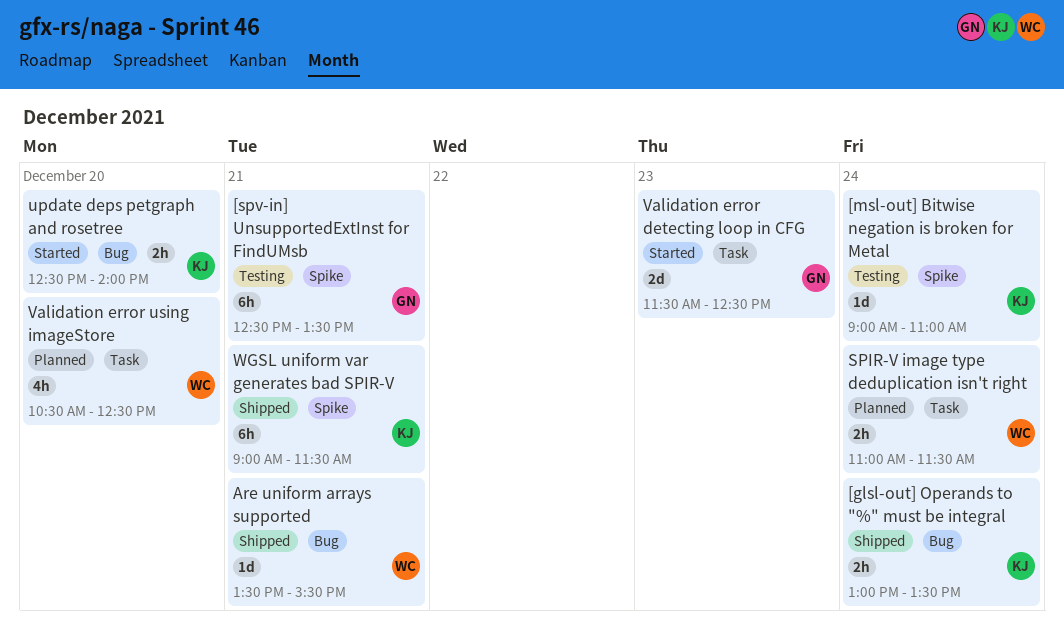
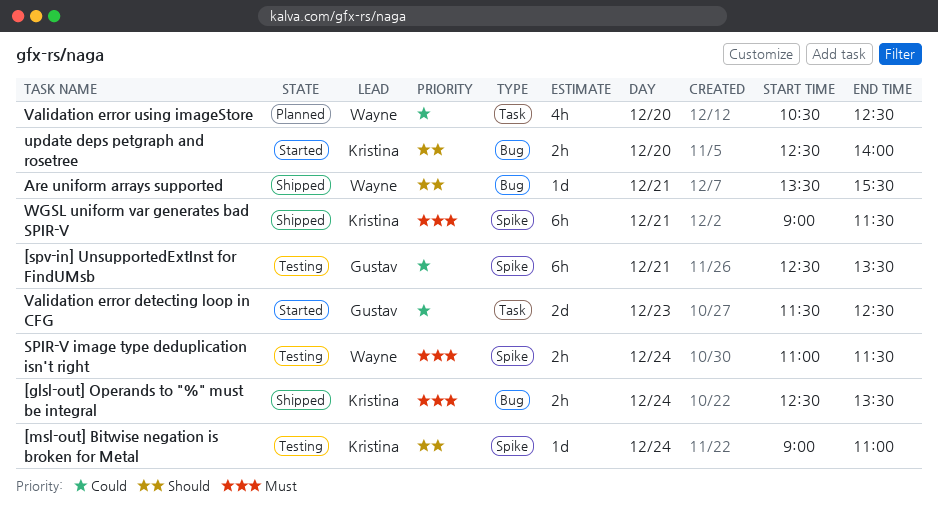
[glsl-out] Operands to "%" must be integral, begins: 13:00 -> 12:30
SPIR-V image type deduplication isn't right, status: Planned -> Testing
SPIR-V image type deduplication isn't right, label: Task -> Spike

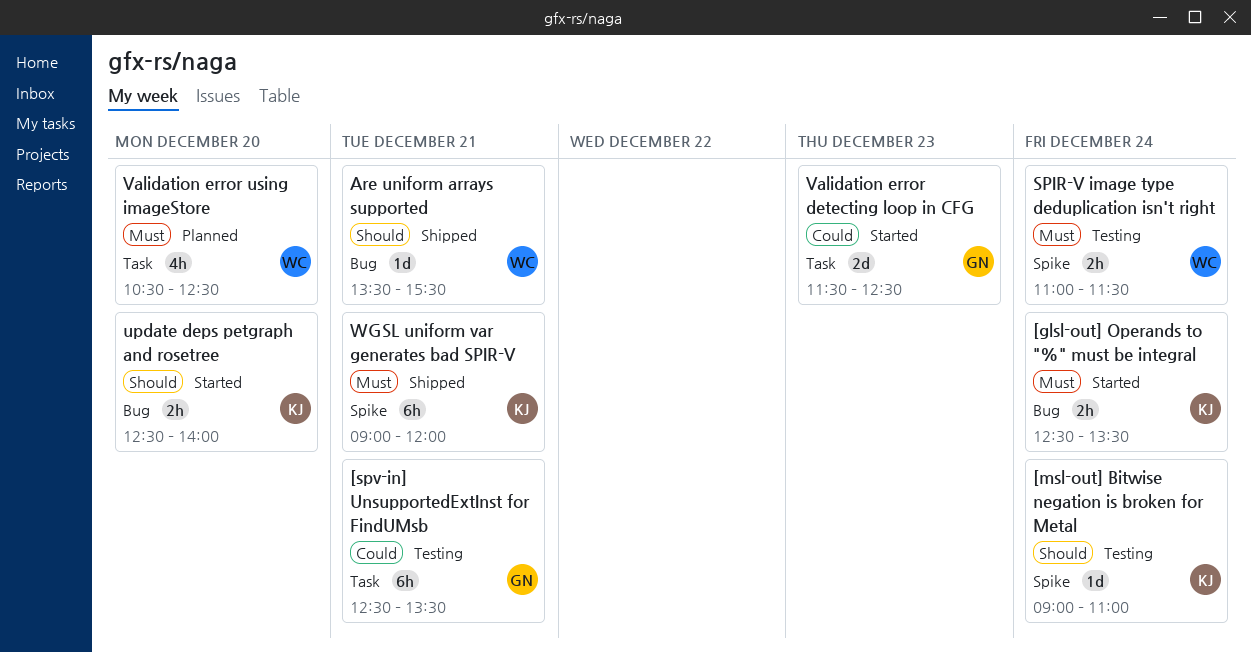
[glsl-out] Operands to "%" must be integral, status: Shipped -> Started
[spv-in] UnsupportedExtInst for FindUMsb, label: Spike -> Task
Validation error using imageStore, priority: Could -> Must
WGSL uniform var generates bad SPIR-V, ends: 11:30 -> 12:00

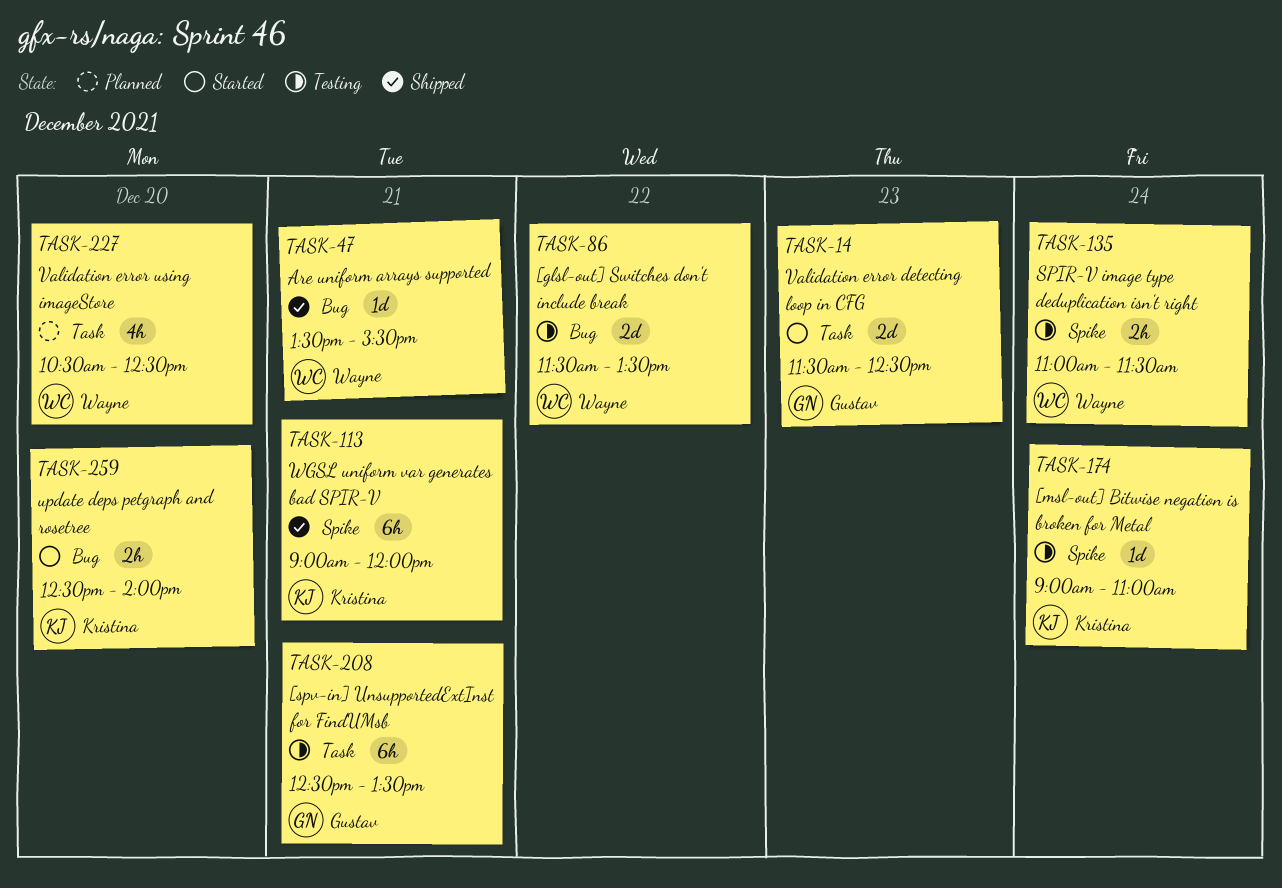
[glsl-out] Operands to "%" must be integral: present -> none
[glsl-out] Switches don't include break: none -> present

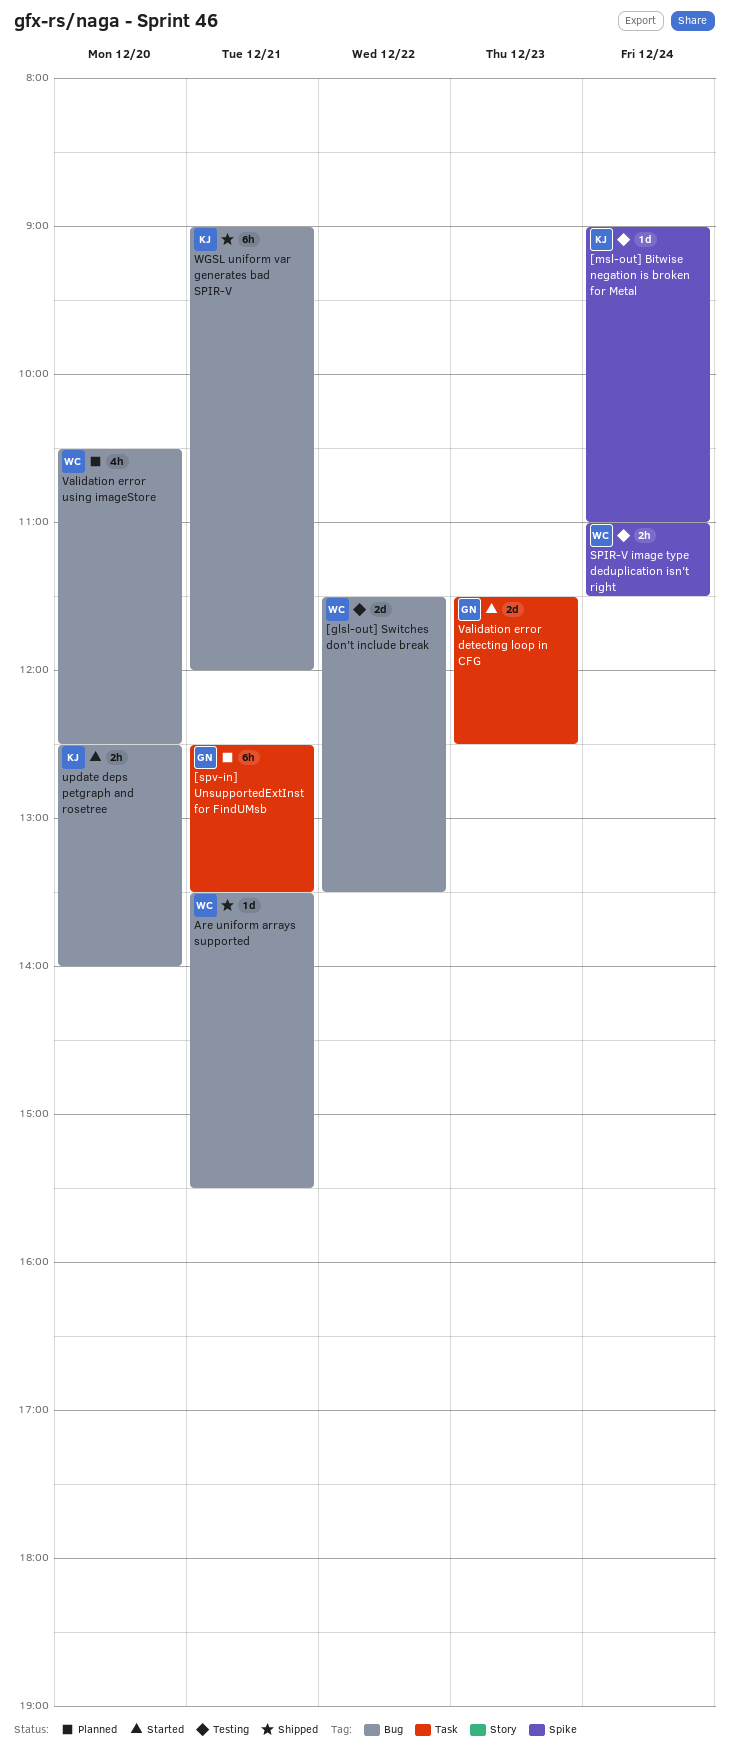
[spv-in] UnsupportedExtInst for FindUMsb, status: Testing -> Planned
Validation error using imageStore, label: Task -> Bug
WGSL uniform var generates bad SPIR-V, label: Spike -> Bug

